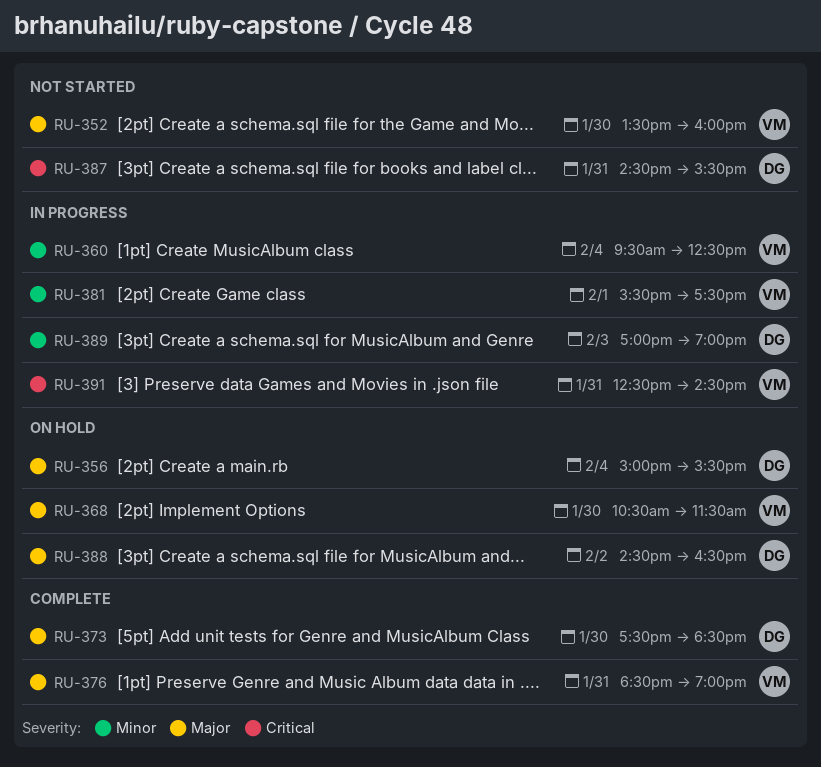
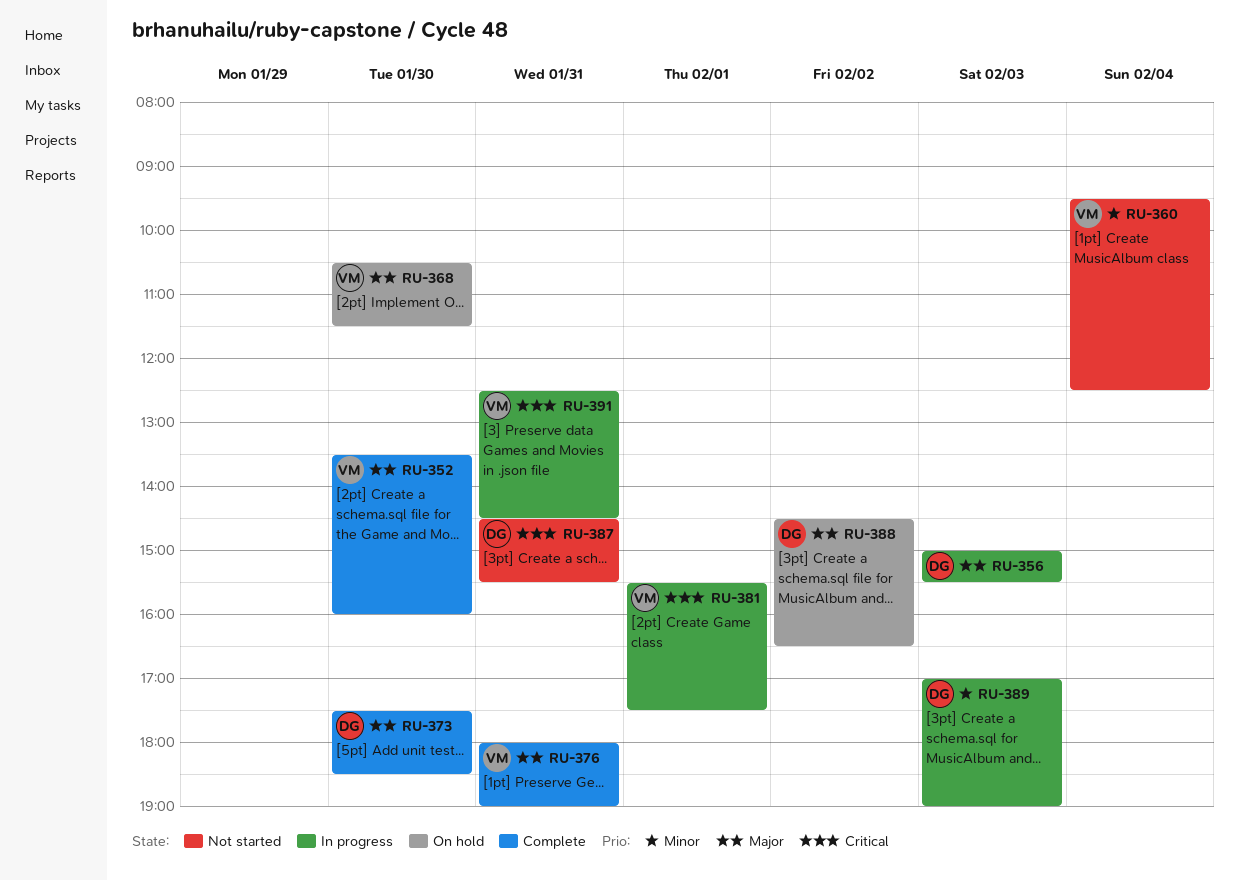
RU-352, status: Not started -> Complete
RU-356, status: On hold -> In progress
RU-356, day: Feb 4 -> Feb 3
RU-360, status: In progress -> Not started
RU-376, begins: 18:30 -> 18:00
RU-381, priority: Minor -> Critical

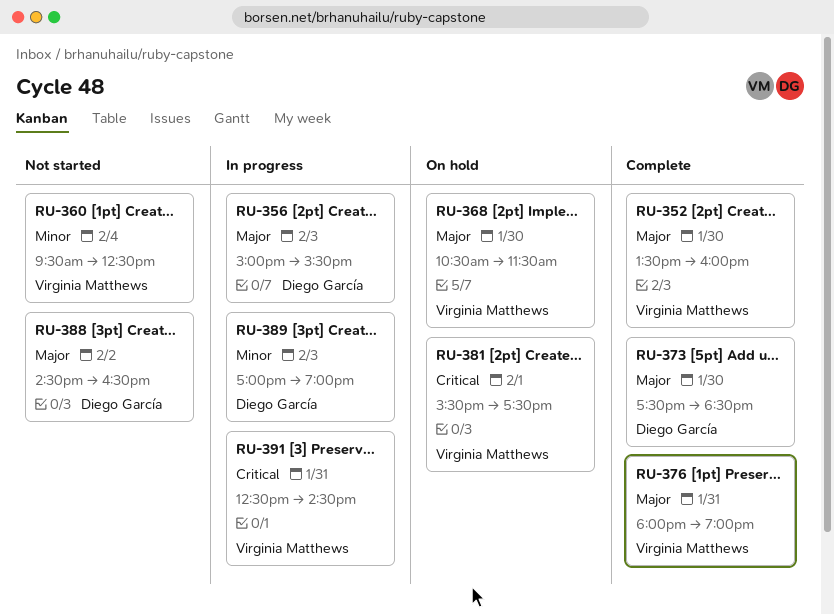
RU-381, status: In progress -> On hold
RU-387: present -> none
RU-388, status: On hold -> Not started

